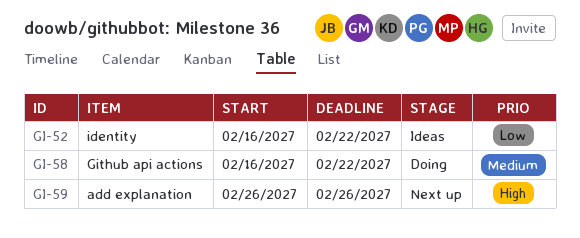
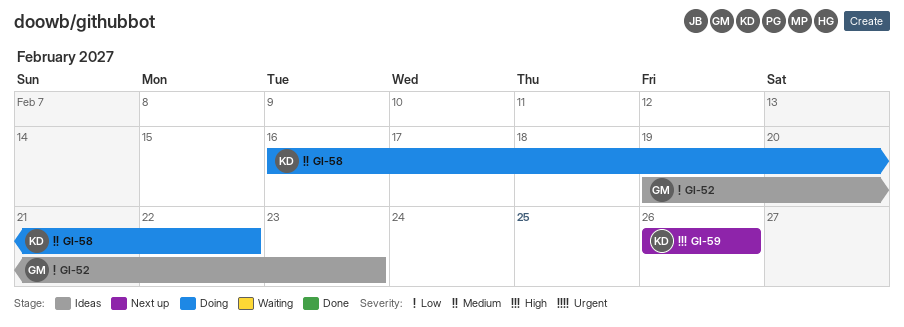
GI-52, start: Feb 16 -> Feb 19
GI-52, due: Feb 22 -> Feb 23

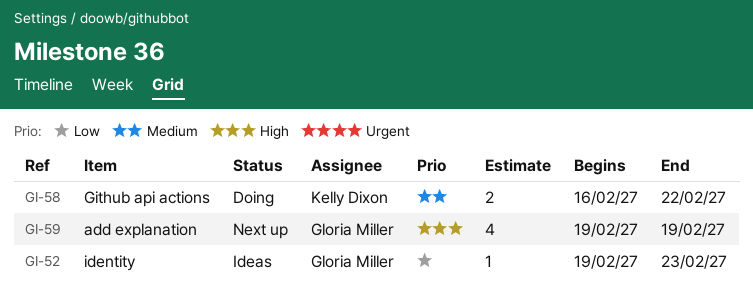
GI-59, owner: Kelly Dixon -> Gloria Miller
GI-59, start: Feb 26 -> Feb 19
GI-59, due: Feb 26 -> Feb 19

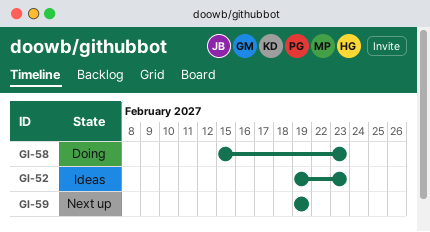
GI-58, start: Feb 16 -> Feb 15
GI-58, due: Feb 22 -> Feb 23

